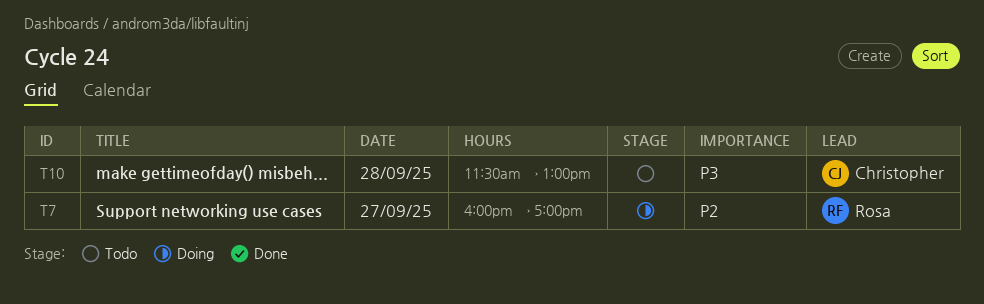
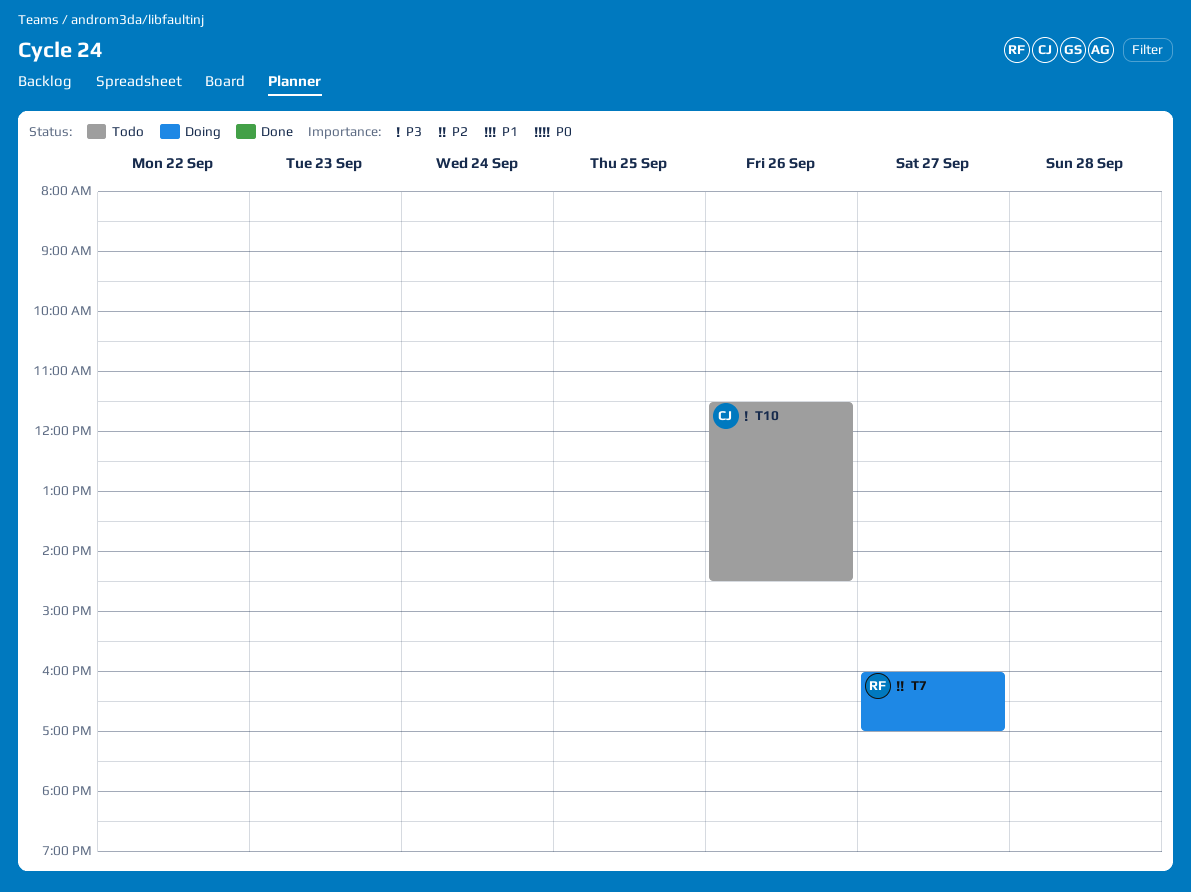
T10, day: Sep 28 -> Sep 26
T10, ends: 13:00 -> 14:30

